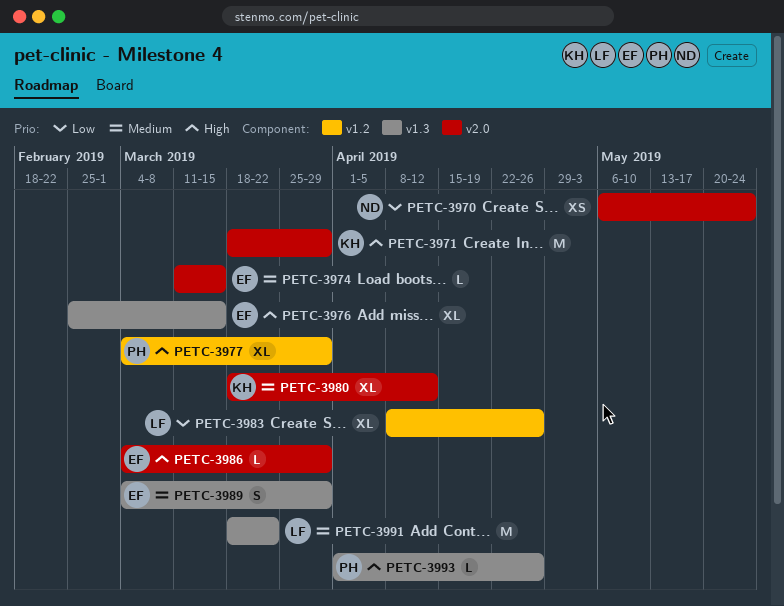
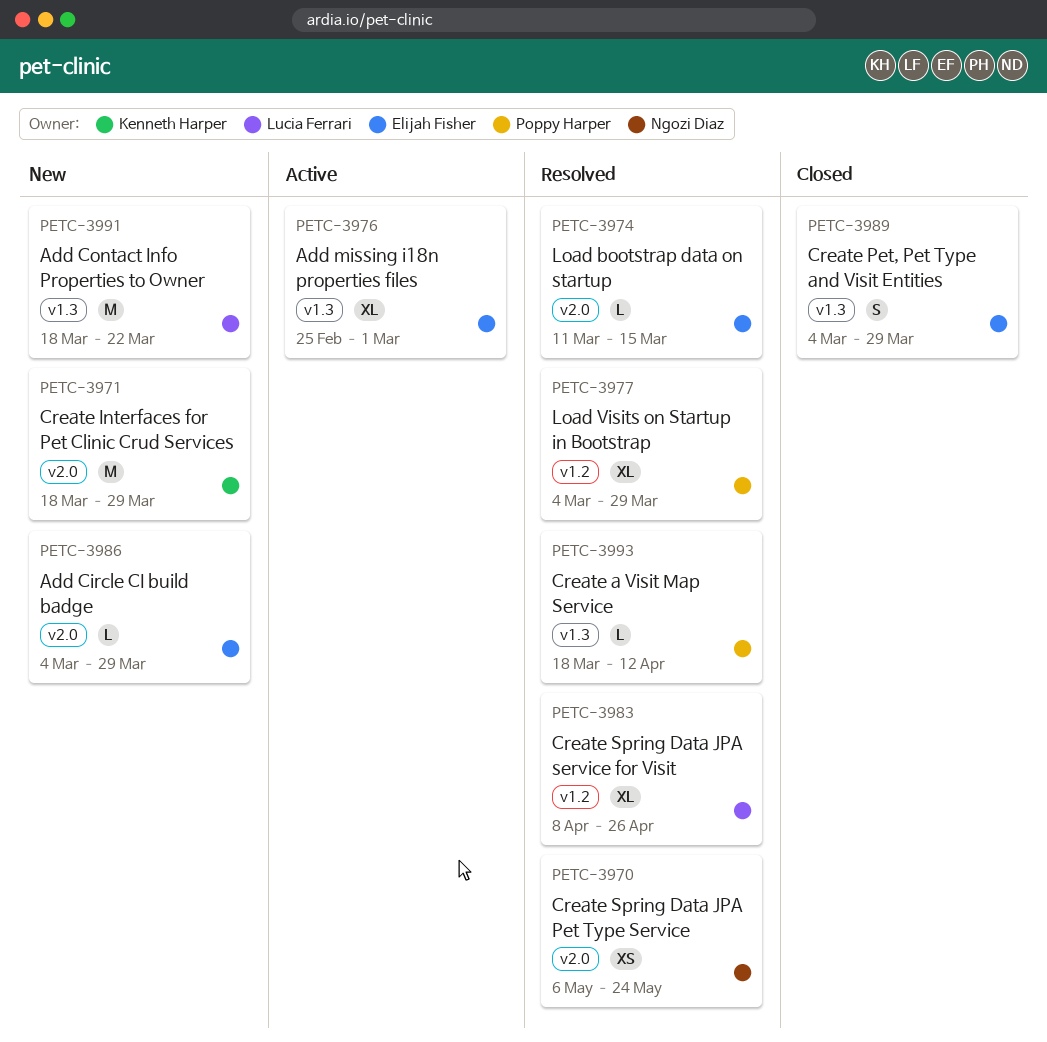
PETC-3976, due: Mar 15 -> Mar 1
PETC-3980: present -> none
PETC-3993, start: Apr 1 -> Mar 18
PETC-3993, due: Apr 26 -> Apr 12

